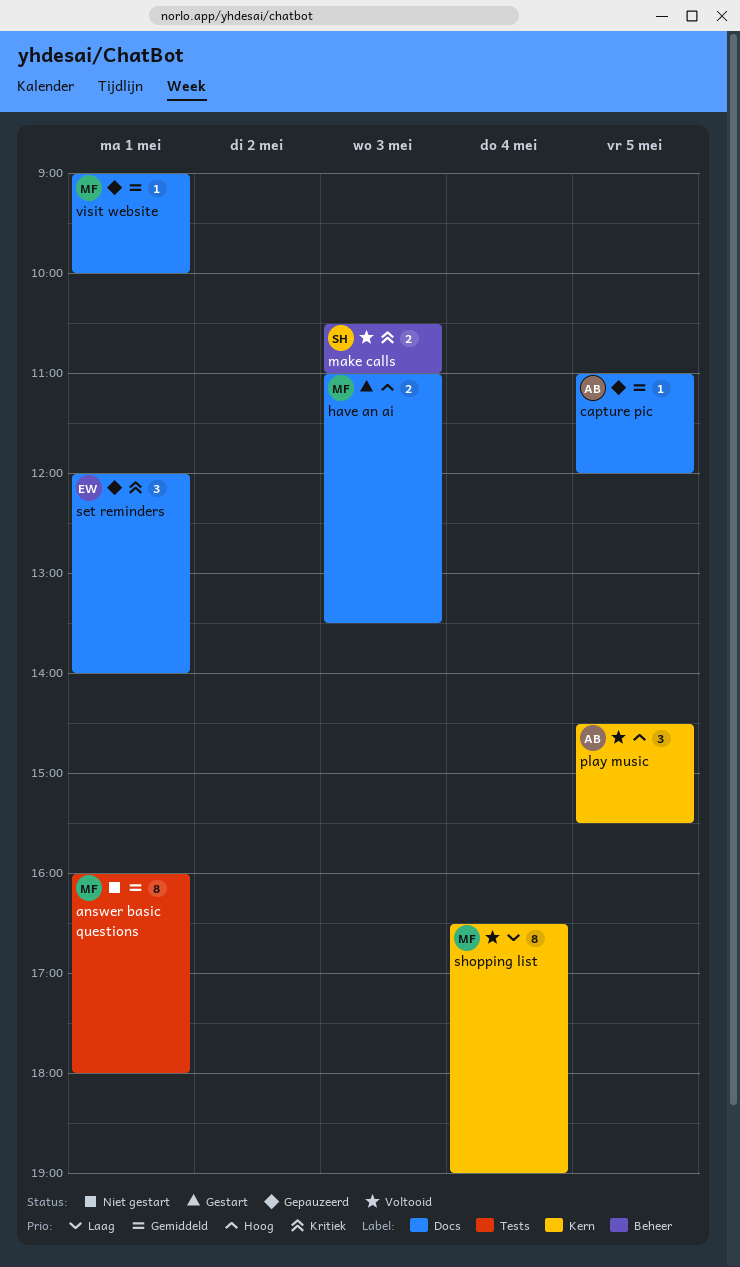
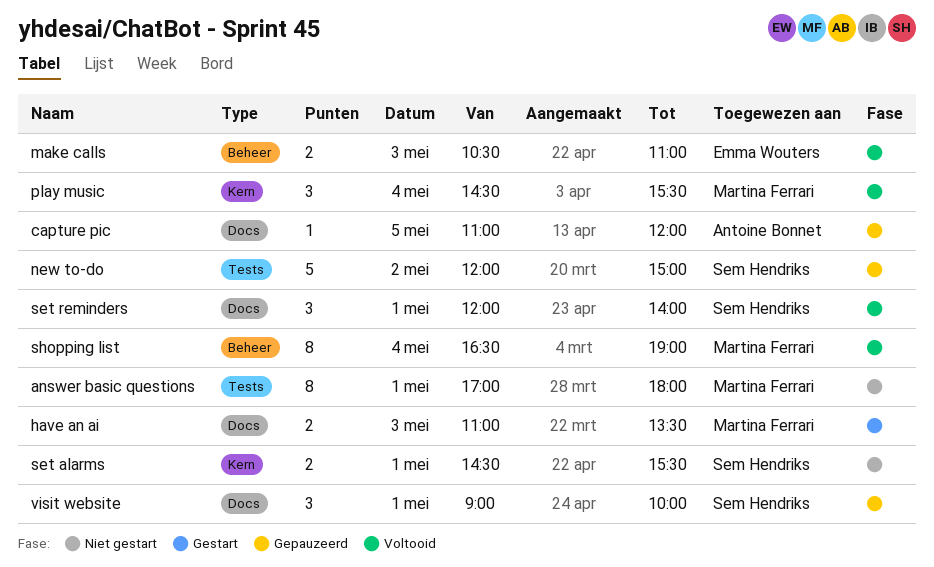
answer basic questions, begins: 16:00 -> 17:00
make calls, owner: Sem Hendriks -> Emma Wouters
new to-do: none -> present
play music, owner: Antoine Bonnet -> Martina Ferrari
play music, day: May 5 -> May 4
set alarms: none -> present
set reminders, status: Gepauzeerd -> Voltooid
set reminders, owner: Emma Wouters -> Sem Hendriks
shopping list, label: Kern -> Beheer
visit website, owner: Martina Ferrari -> Sem Hendriks
visit website, estimate: 1 -> 3

